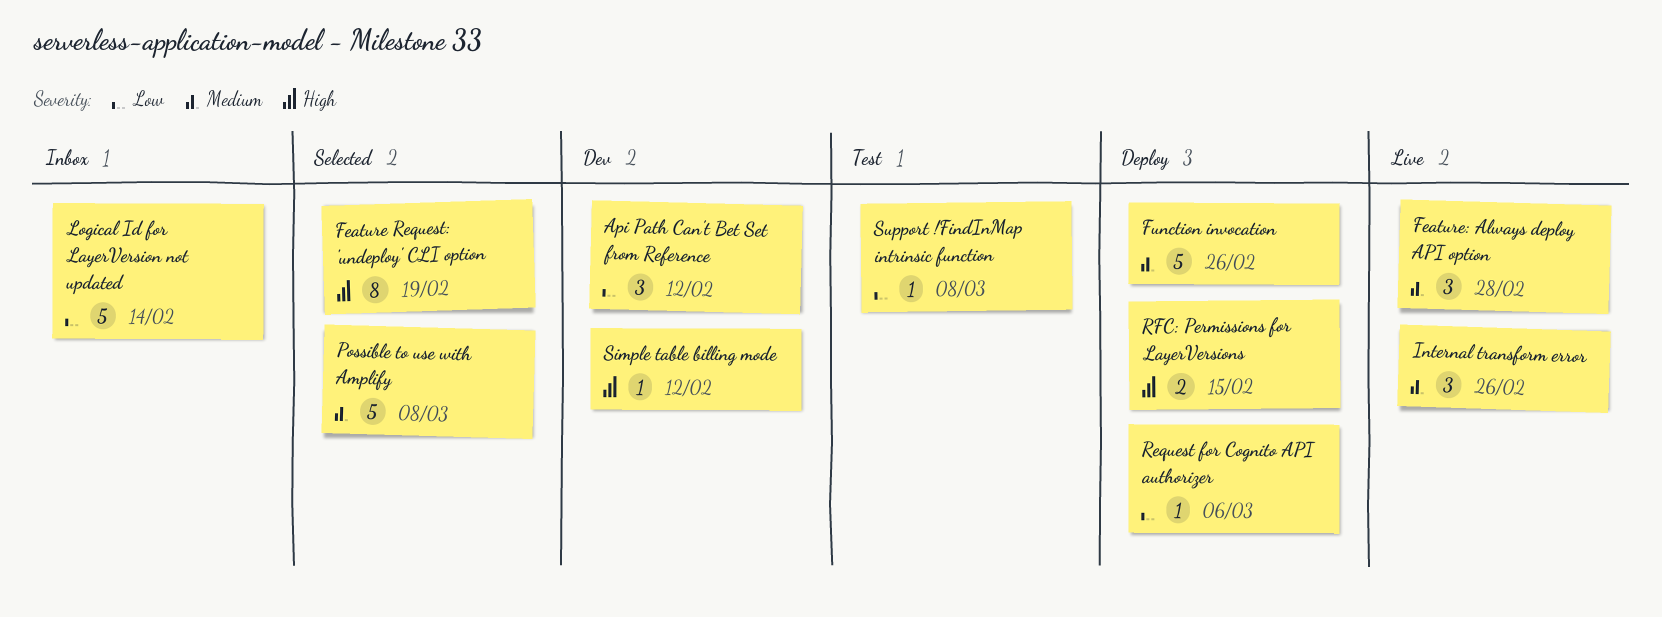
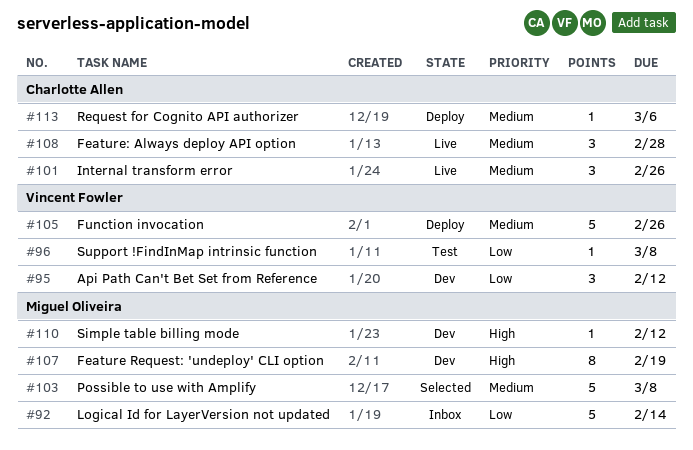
Feature Request: 'undeploy' CLI option, status: Selected -> Dev
Request for Cognito API authorizer, priority: Low -> Medium
RFC: Permissions for LayerVersions: present -> none

